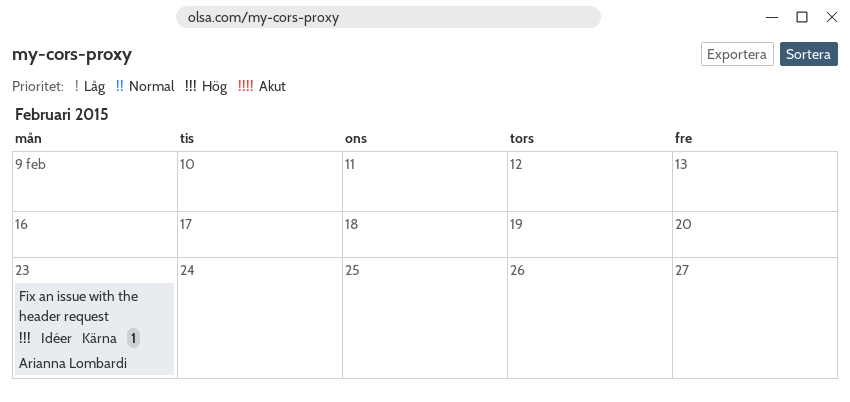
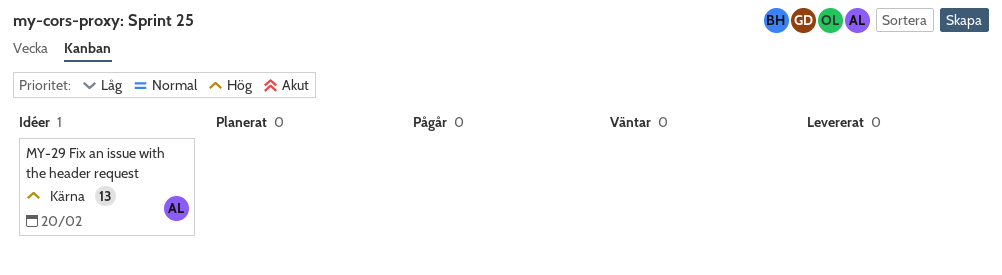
Fix an issue with the header request, estimate: 1 -> 13
Fix an issue with the header request, due: Feb 23 -> Feb 20

